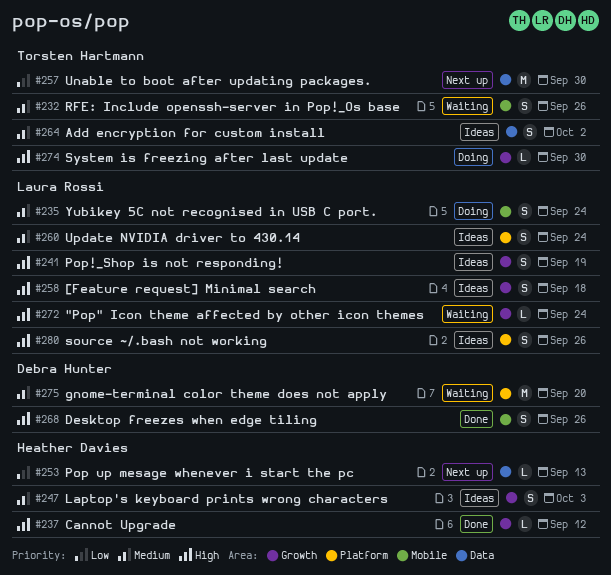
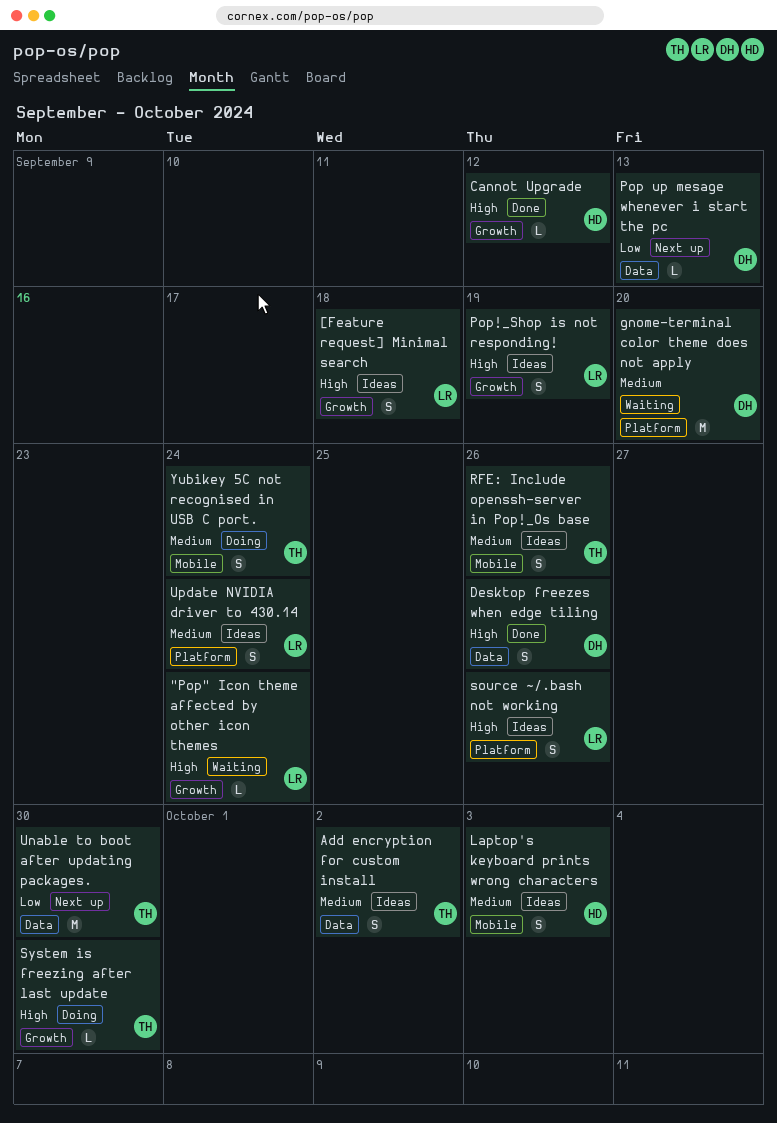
Desktop freezes when edge tiling, label: Mobile -> Data
Laptop's keyboard prints wrong characters, label: Growth -> Mobile
Pop up mesage whenever i start the pc, owner: Heather Davies -> Debra Hunter
RFE: Include openssh-server in Pop!_Os base, status: Waiting -> Ideas
Yubikey 5C not recognised in USB C port., owner: Laura Rossi -> Torsten Hartmann

